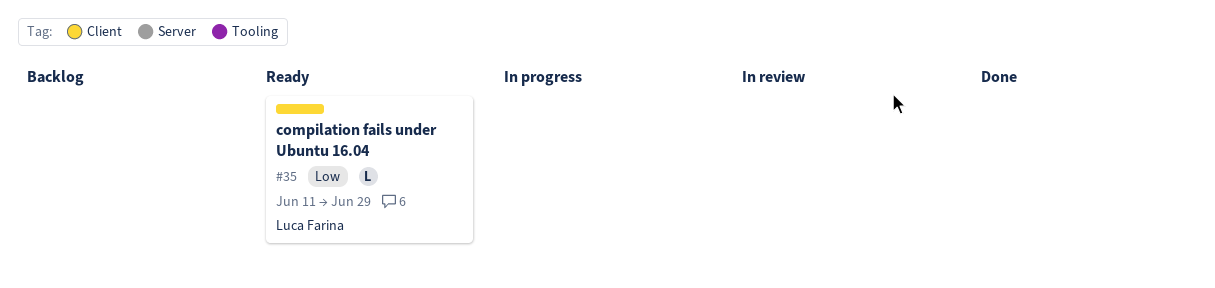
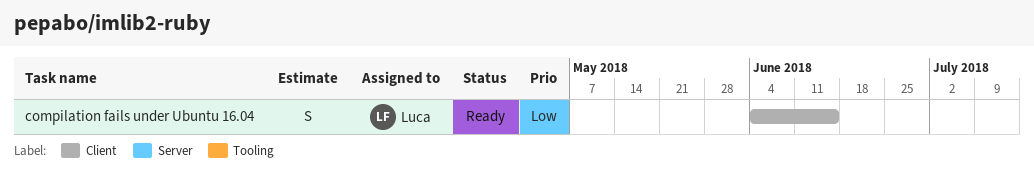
compilation fails under Ubuntu 16.04, estimate: L -> S
compilation fails under Ubuntu 16.04, start: Jun 11 -> Jun 4
compilation fails under Ubuntu 16.04, due: Jun 29 -> Jun 15

